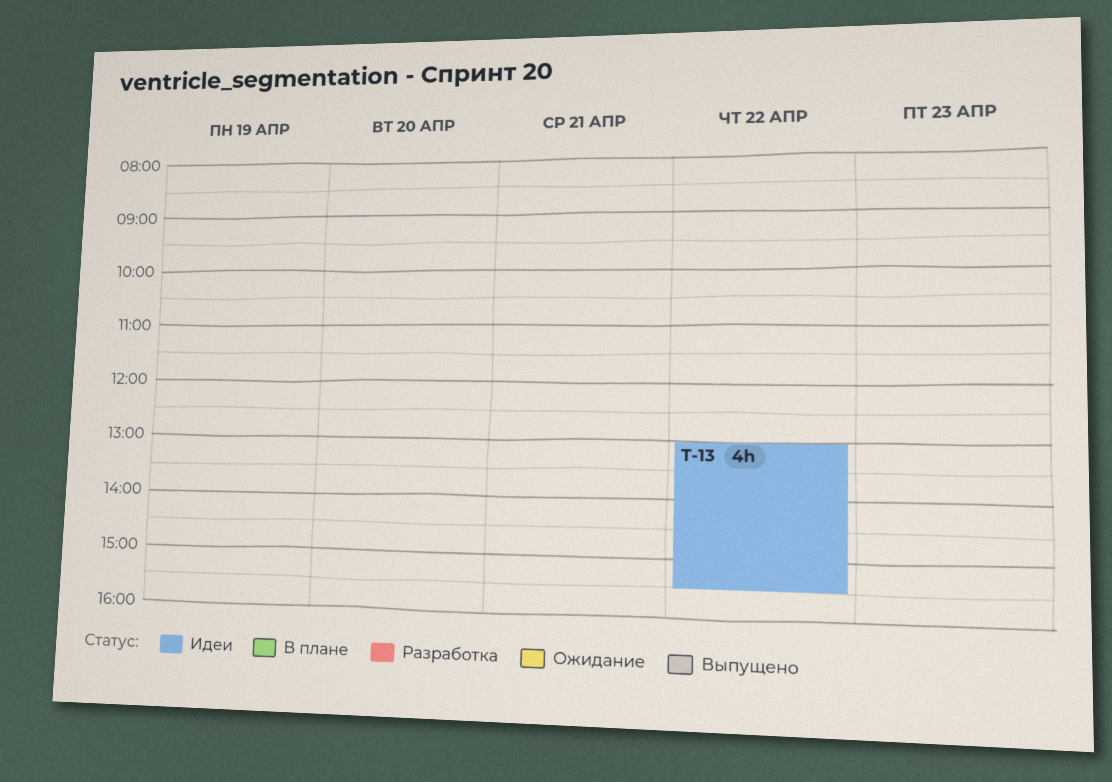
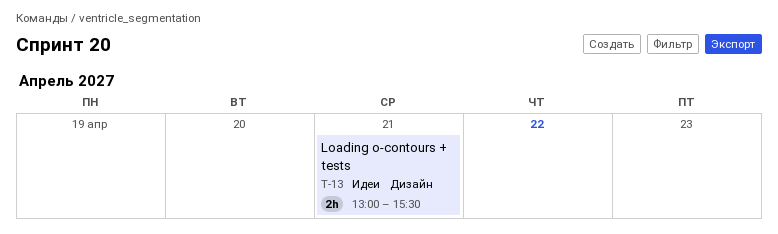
T-13, estimate: 4h -> 2h
T-13, day: Apr 22 -> Apr 21

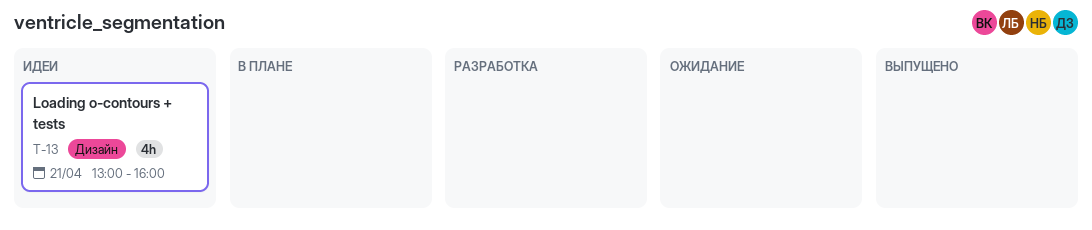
T-13, estimate: 2h -> 4h
T-13, ends: 15:30 -> 16:00

